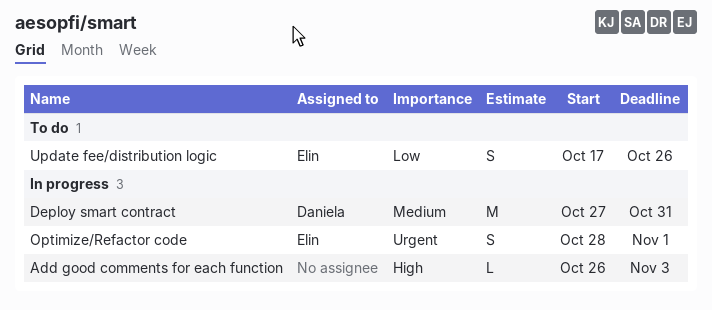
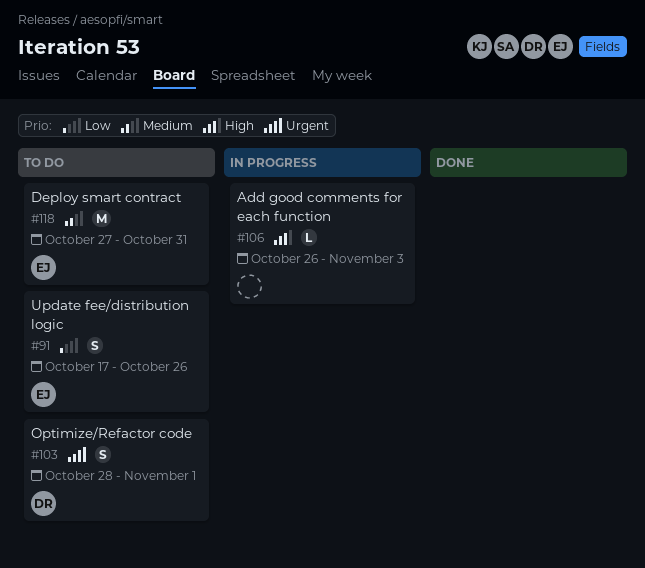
Deploy smart contract, status: In progress -> To do
Deploy smart contract, owner: Daniela -> Elin
Optimize/Refactor code, status: In progress -> To do
Optimize/Refactor code, owner: Elin -> Daniela

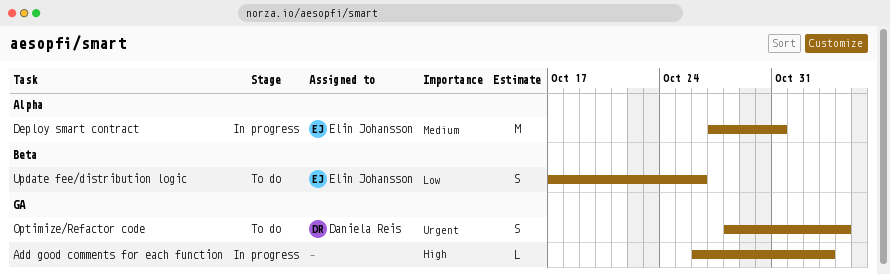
Deploy smart contract, status: To do -> In progress
Optimize/Refactor code, due: Nov 1 -> Nov 4

